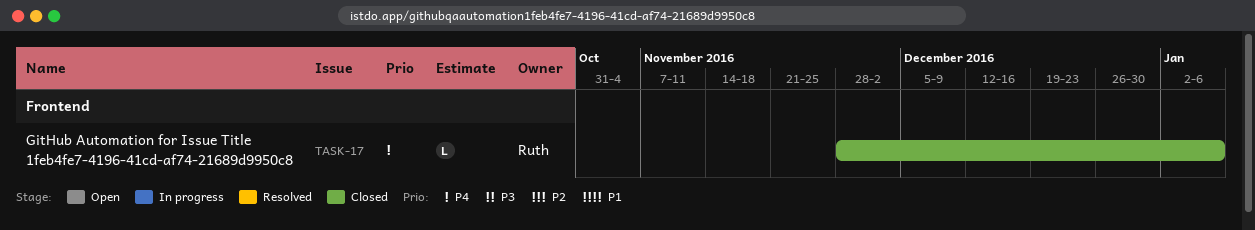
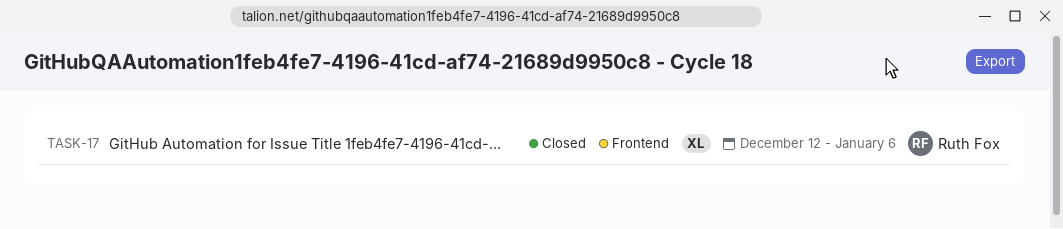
TASK-17, estimate: L -> XL
TASK-17, start: Nov 28 -> Dec 12

